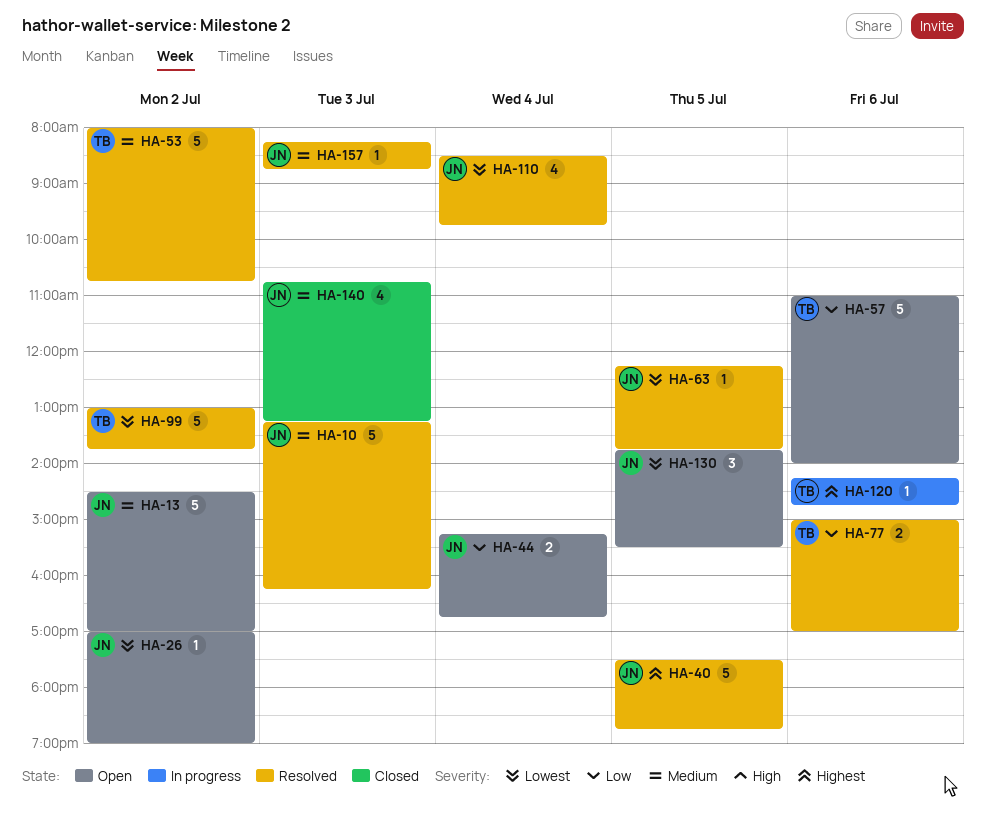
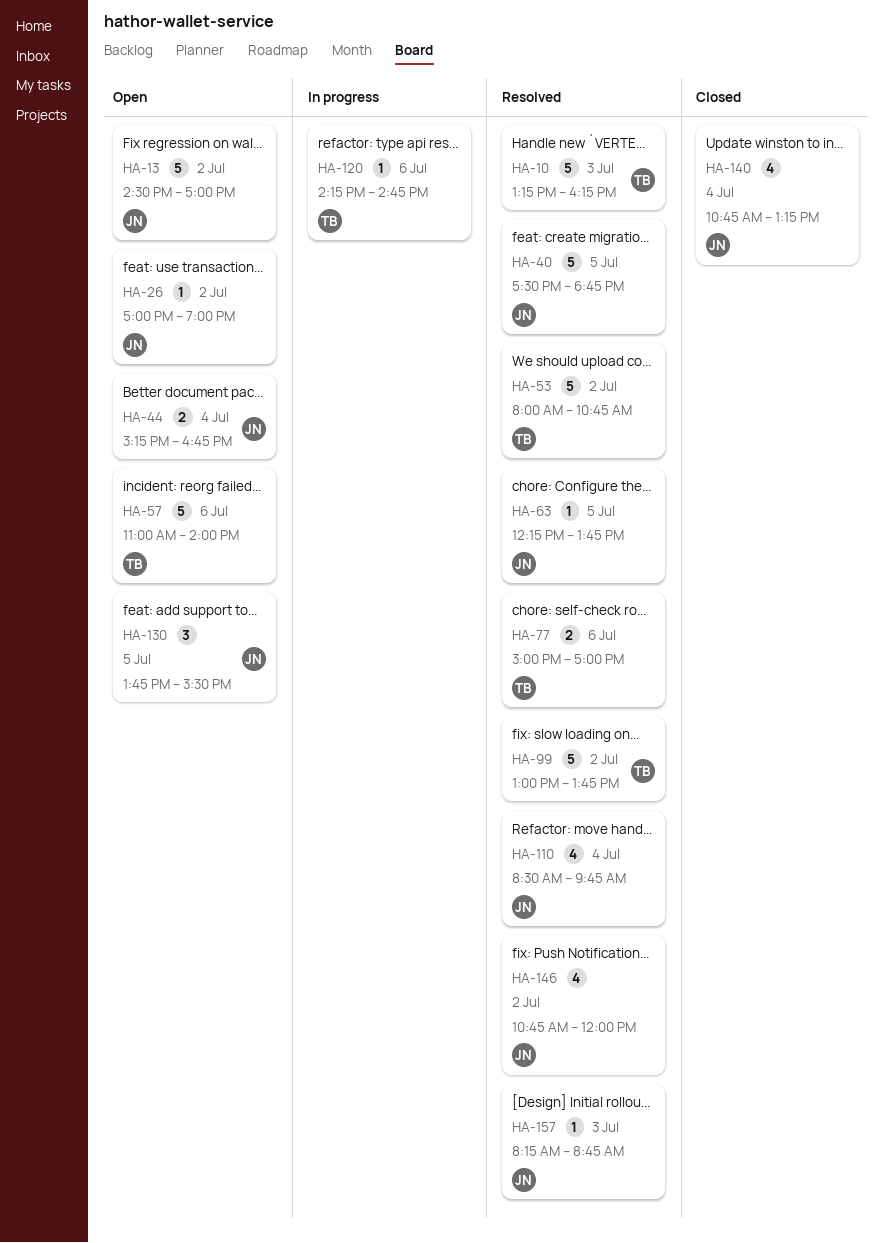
HA-10, owner: JN -> TB
HA-140, day: Jul 3 -> Jul 4
HA-146: none -> present

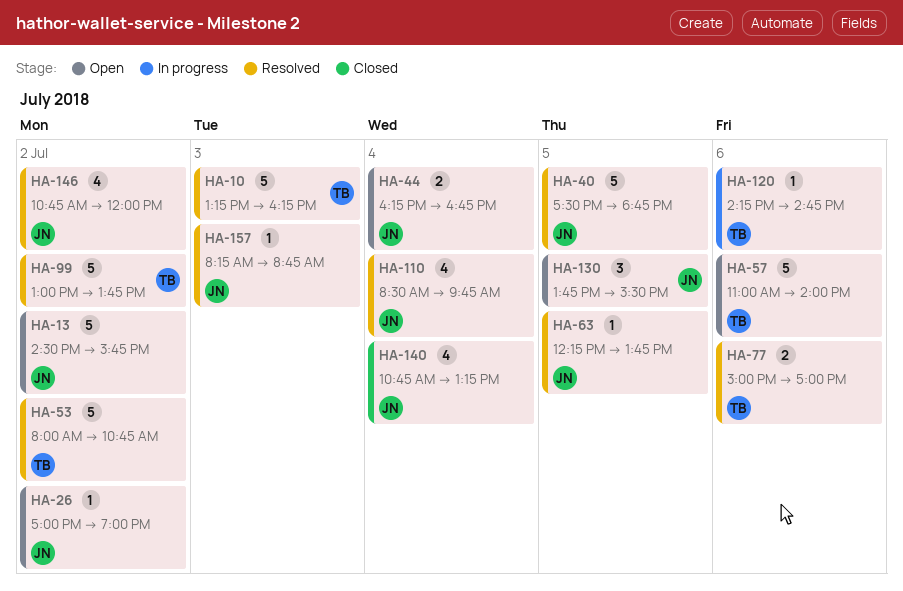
HA-13, ends: 17:00 -> 15:45
HA-44, begins: 15:15 -> 16:15

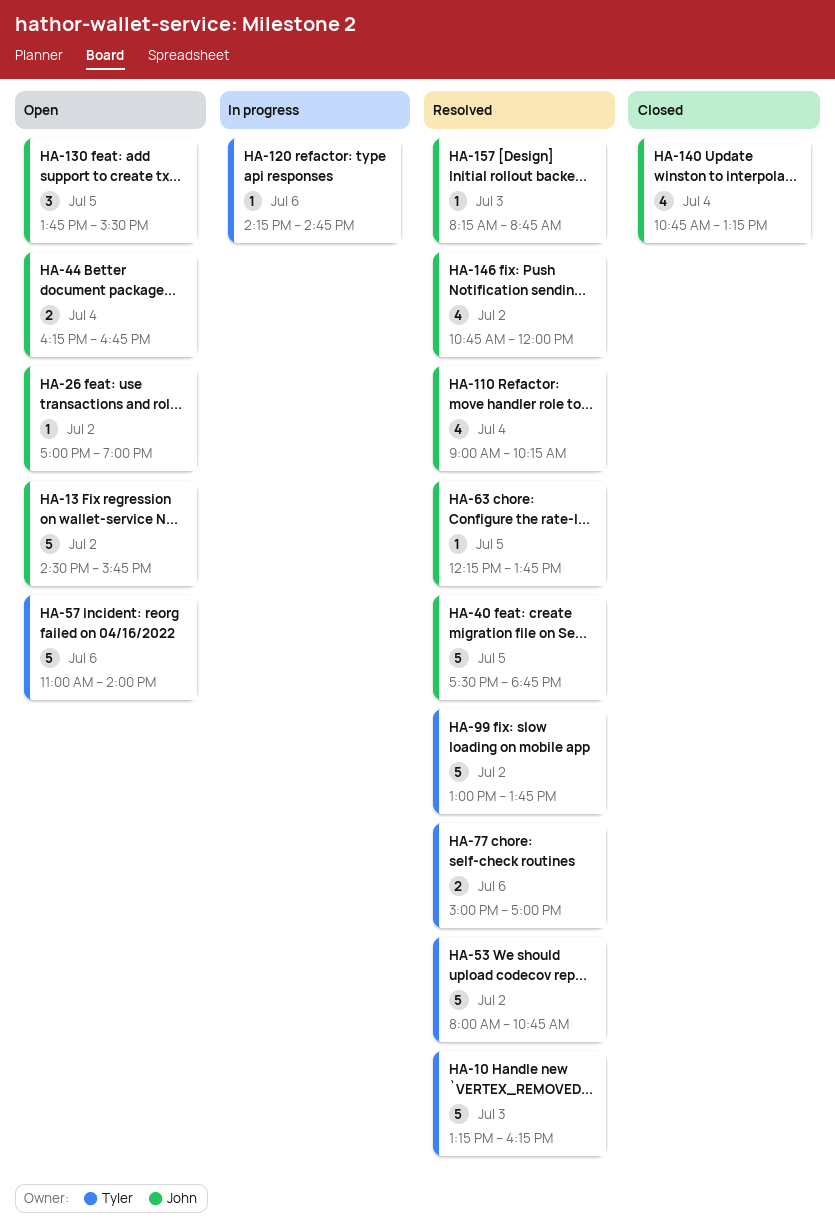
HA-110, begins: 08:30 -> 09:00
HA-110, ends: 09:45 -> 10:15

